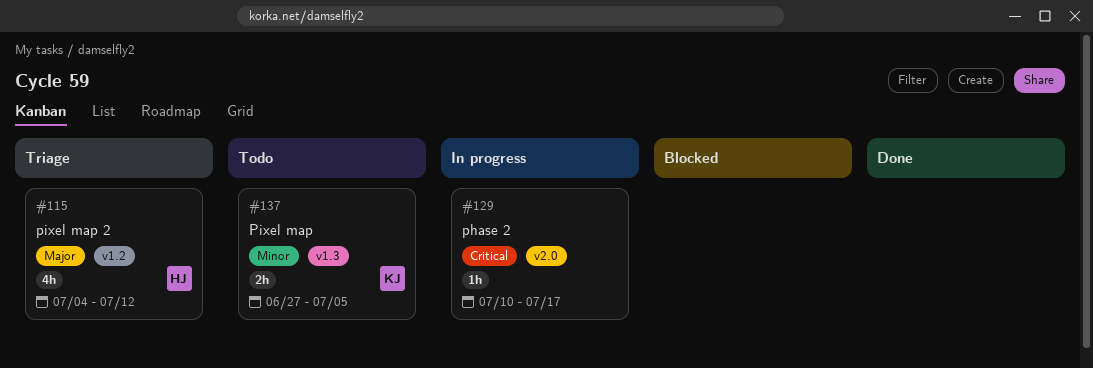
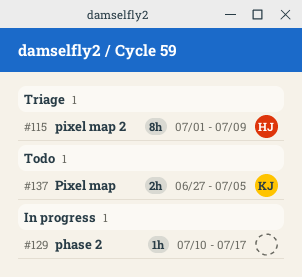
#115, estimate: 4h -> 8h
#115, start: Jul 4 -> Jul 1
#115, due: Jul 12 -> Jul 9

